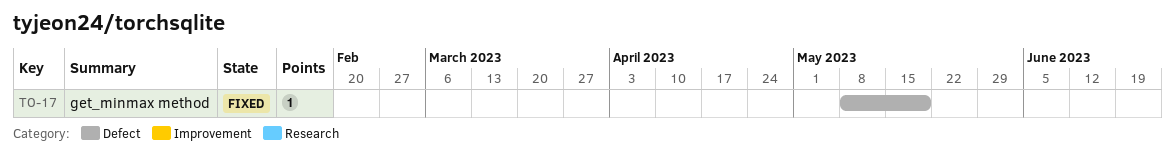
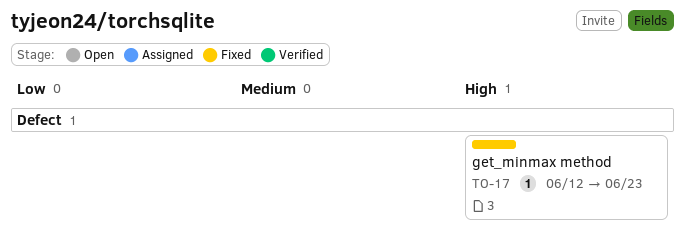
TO-17, start: May 8 -> Jun 12
TO-17, due: May 19 -> Jun 23

